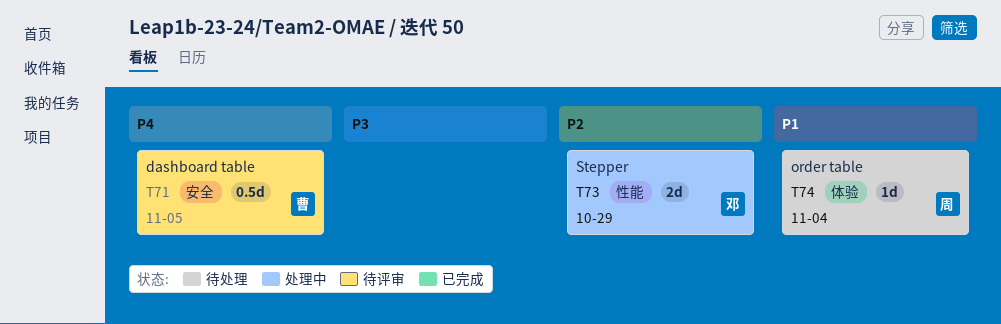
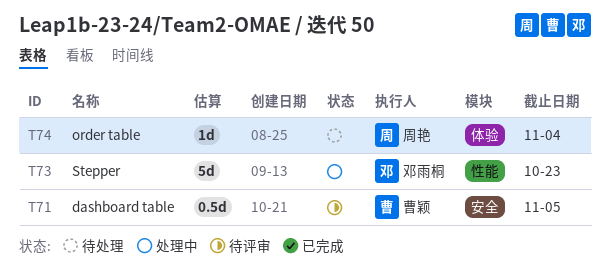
T73, estimate: 2d -> 5d
T73, due: Oct 29 -> Oct 23

